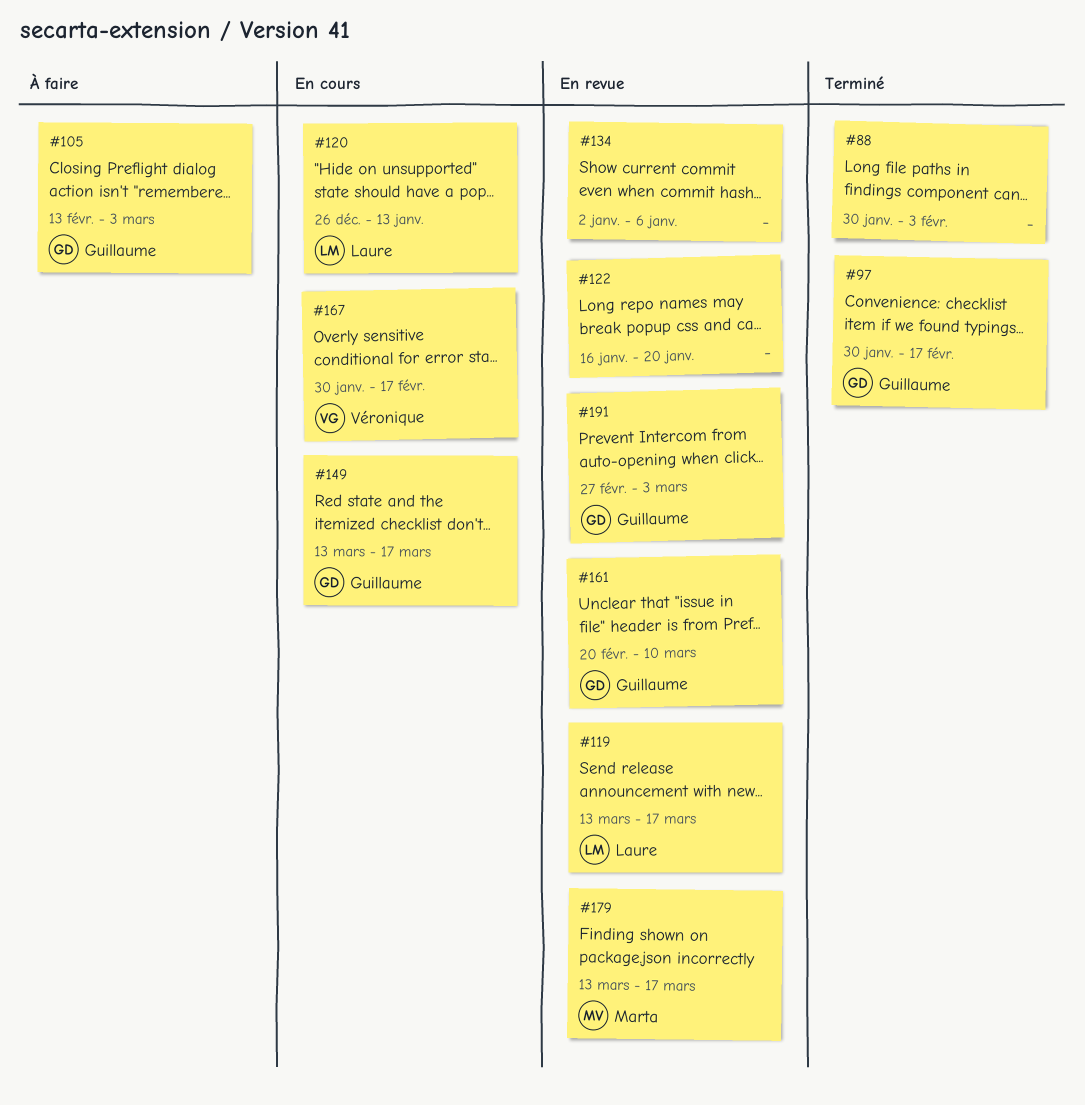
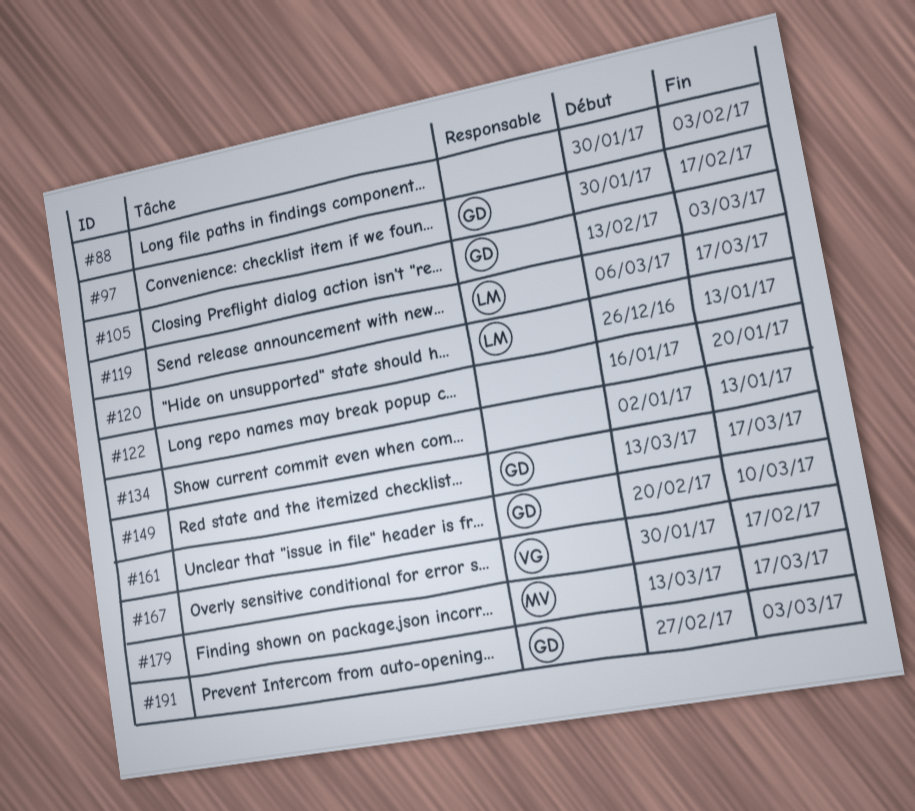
#119, start: Mar 13 -> Mar 6
#134, due: Jan 6 -> Jan 13

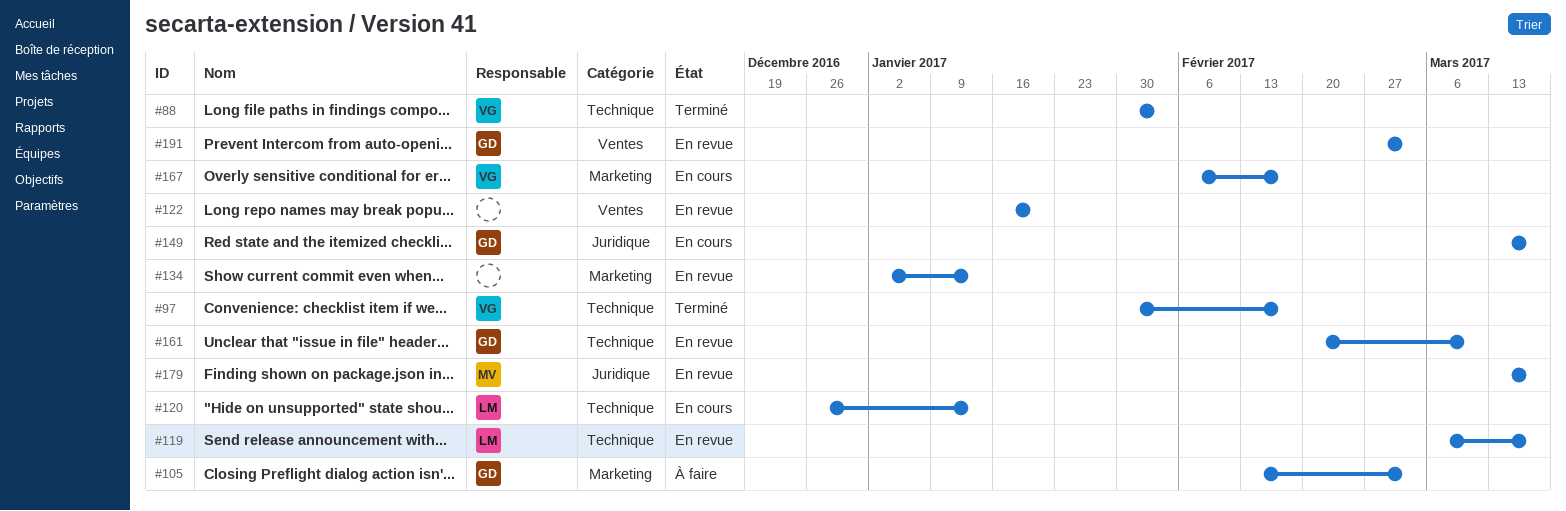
#88, owner: none -> VG
#97, owner: GD -> VG
#167, start: Jan 30 -> Feb 6

